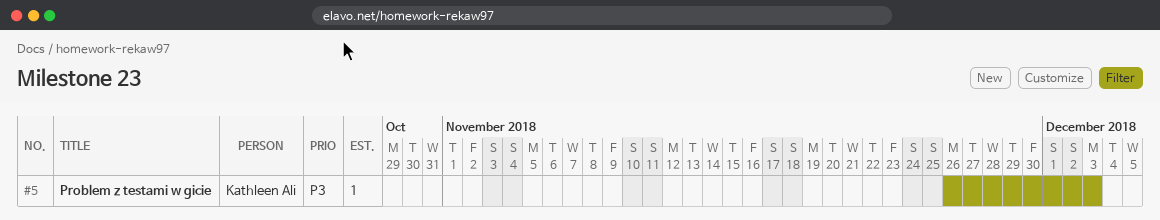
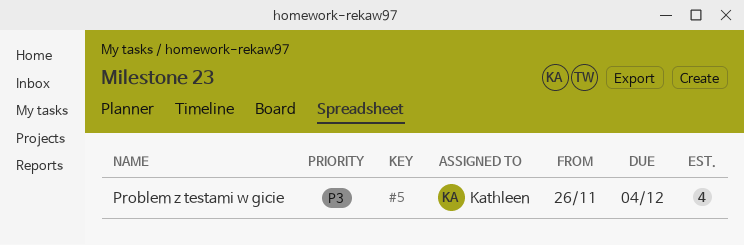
#5, estimate: 1 -> 4
#5, due: Dec 3 -> Dec 4

